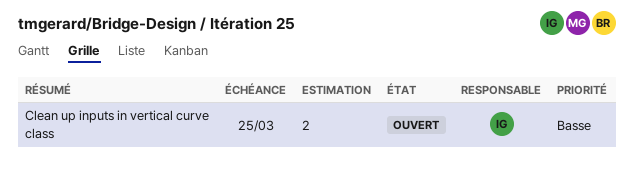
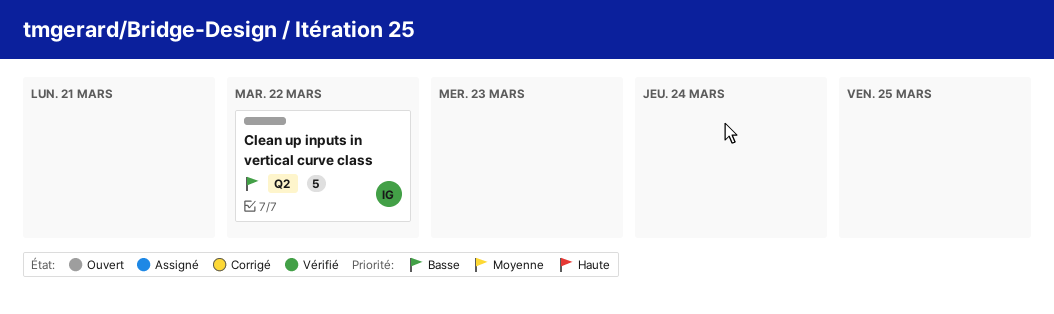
Clean up inputs in vertical curve class, estimate: 2 -> 5
Clean up inputs in vertical curve class, due: Mar 25 -> Mar 22

